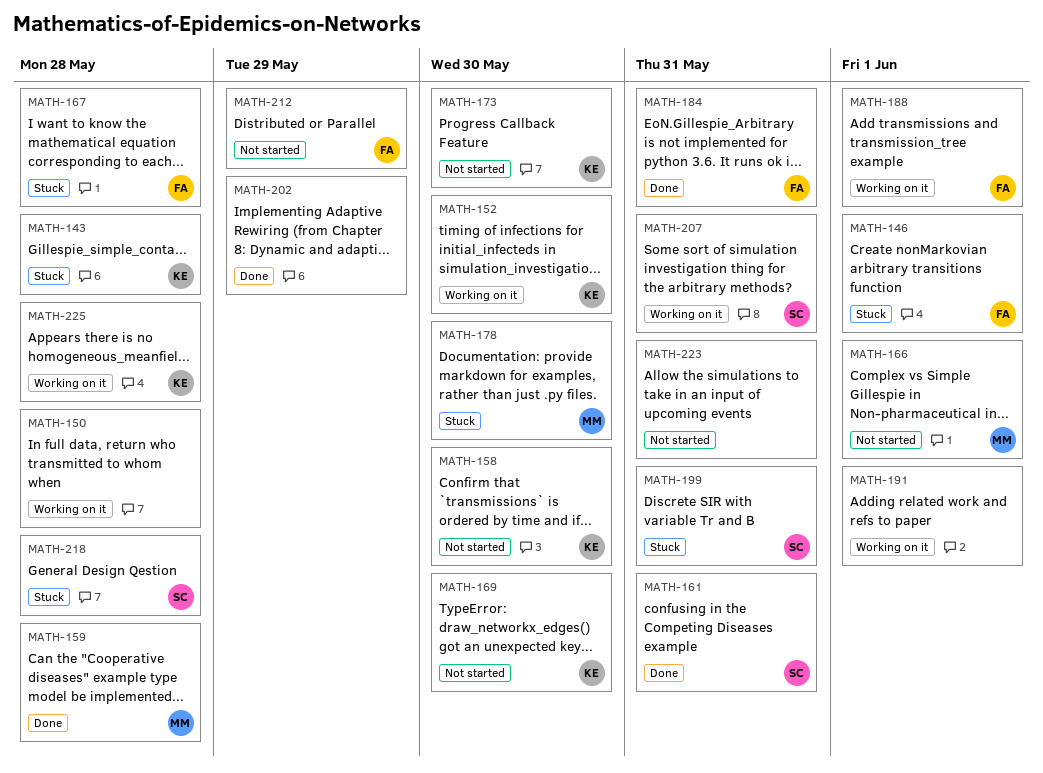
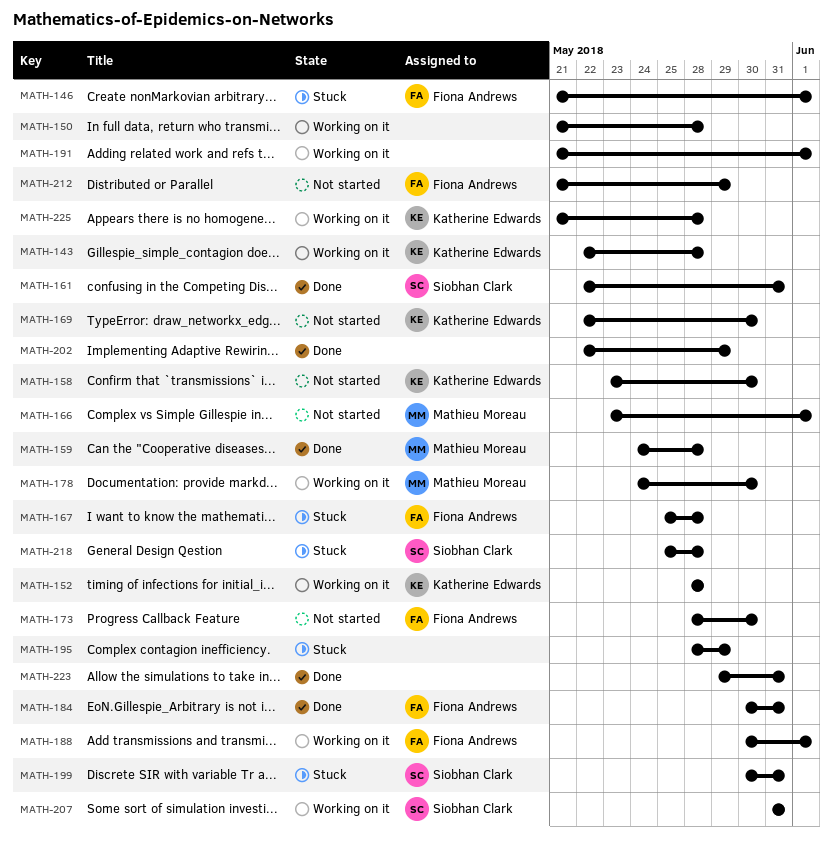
MATH-143, status: Stuck -> Working on it
MATH-152, due: May 30 -> May 28
MATH-173, owner: Katherine Edwards -> Fiona Andrews
MATH-178, status: Stuck -> Working on it
MATH-195: none -> present
MATH-223, status: Not started -> Done

